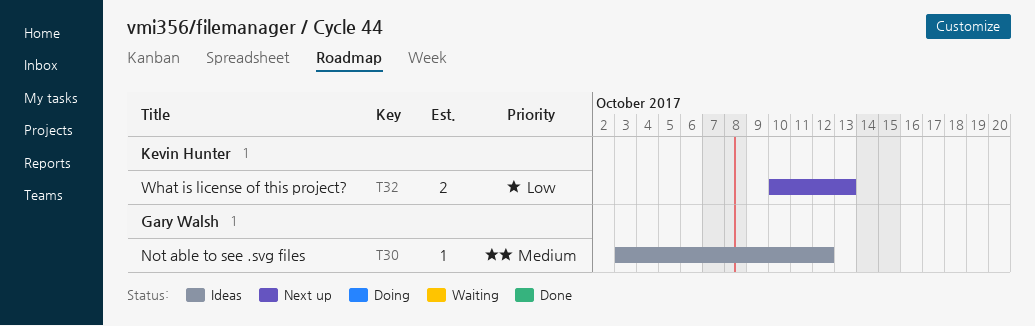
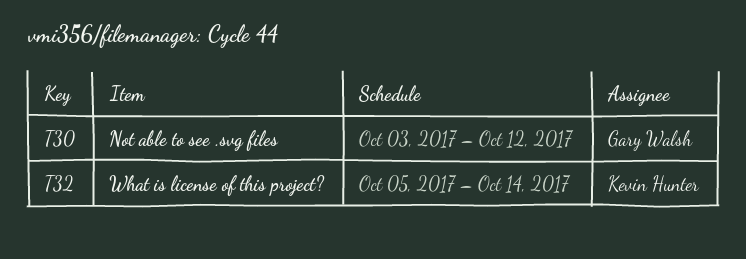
T32, start: Oct 10 -> Oct 5
T32, due: Oct 13 -> Oct 14

